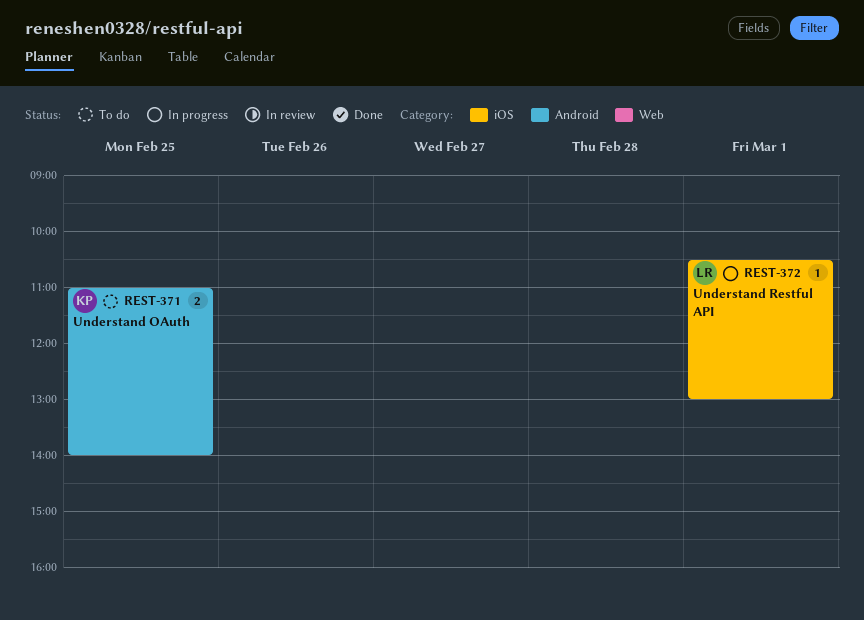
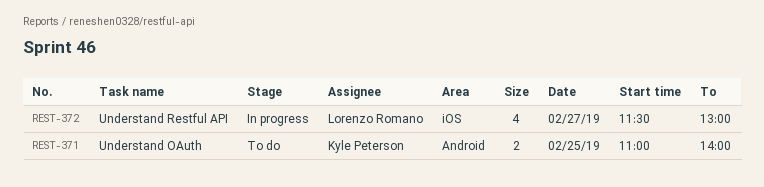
REST-372, estimate: 1 -> 4
REST-372, day: Mar 1 -> Feb 27
REST-372, begins: 10:30 -> 11:30

